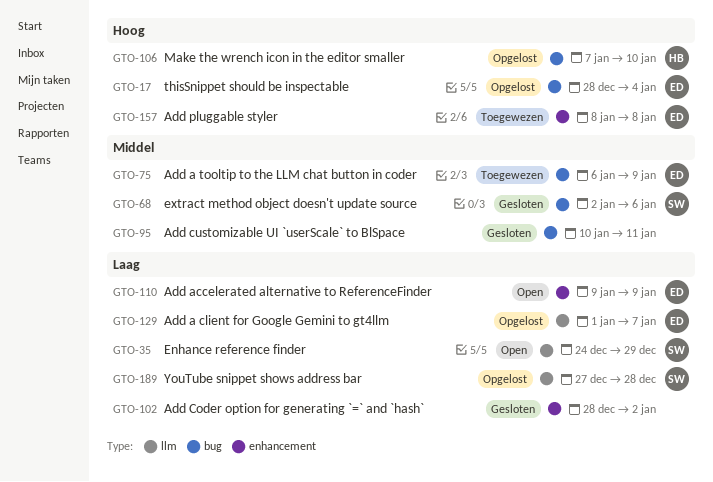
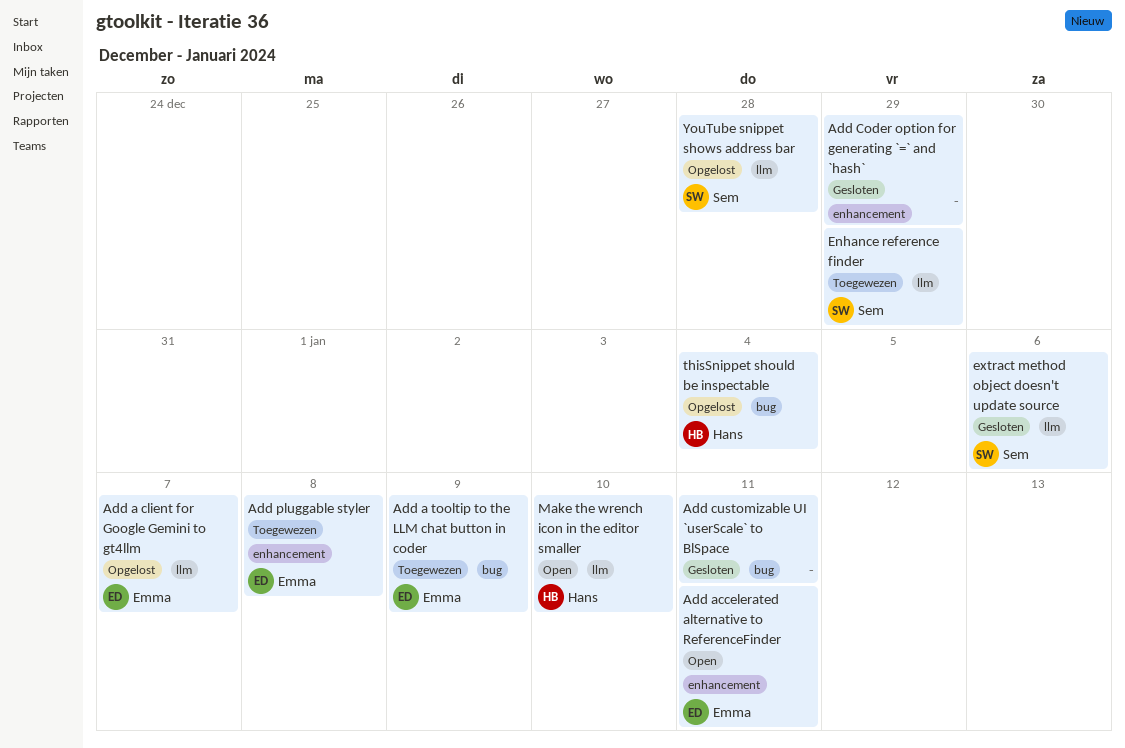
Add accelerated alternative to ReferenceFinder, due: Jan 9 -> Jan 11
Add Coder option for generating `=` and `hash`, due: Jan 2 -> Dec 29
Enhance reference finder, status: Open -> Toegewezen
extract method object doesn't update source, label: bug -> llm
Make the wrench icon in the editor smaller, status: Opgelost -> Open
Make the wrench icon in the editor smaller, label: bug -> llm
thisSnippet should be inspectable, owner: Emma -> Hans

